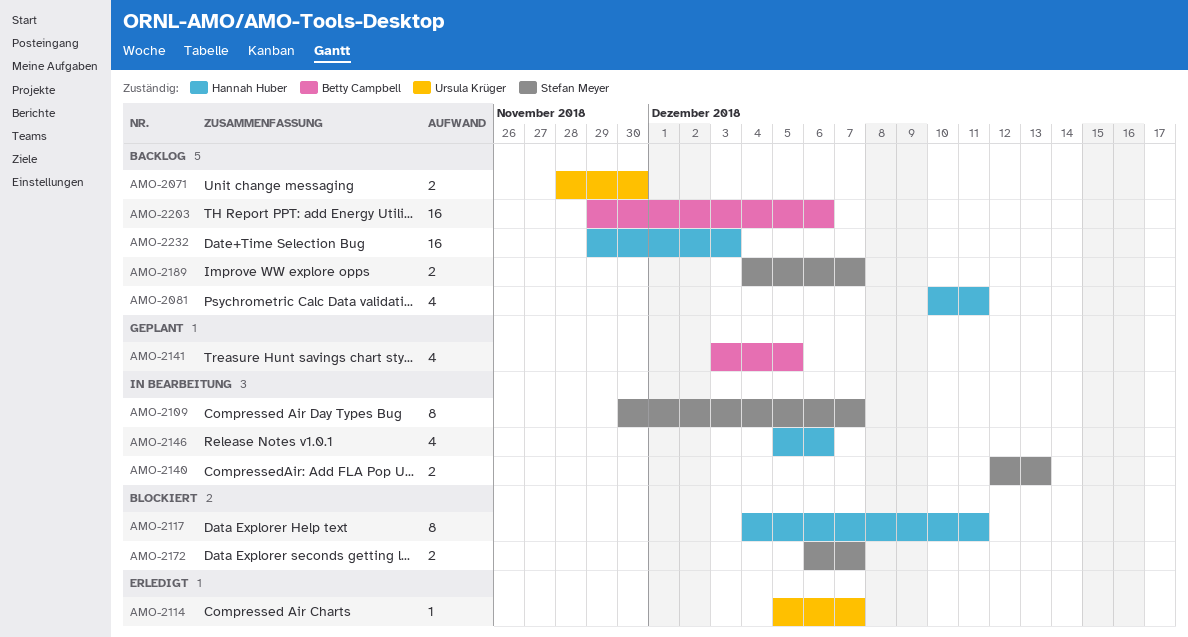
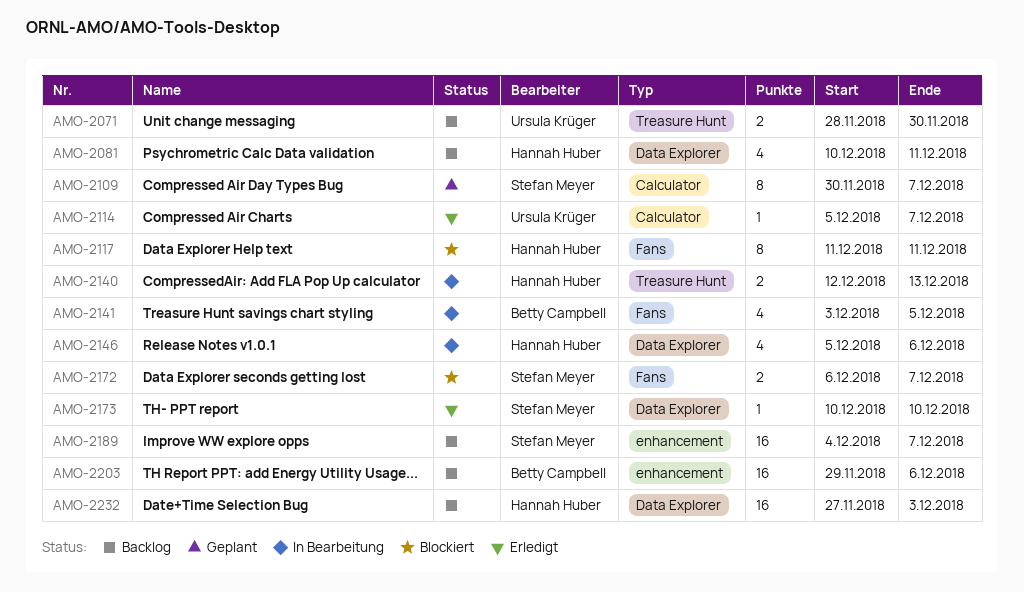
AMO-2109, status: In Bearbeitung -> Geplant
AMO-2117, start: Dec 4 -> Dec 11
AMO-2140, owner: Stefan Meyer -> Hannah Huber
AMO-2141, status: Geplant -> In Bearbeitung
AMO-2173: none -> present
AMO-2189, estimate: 2 -> 16
AMO-2232, start: Nov 29 -> Nov 27

